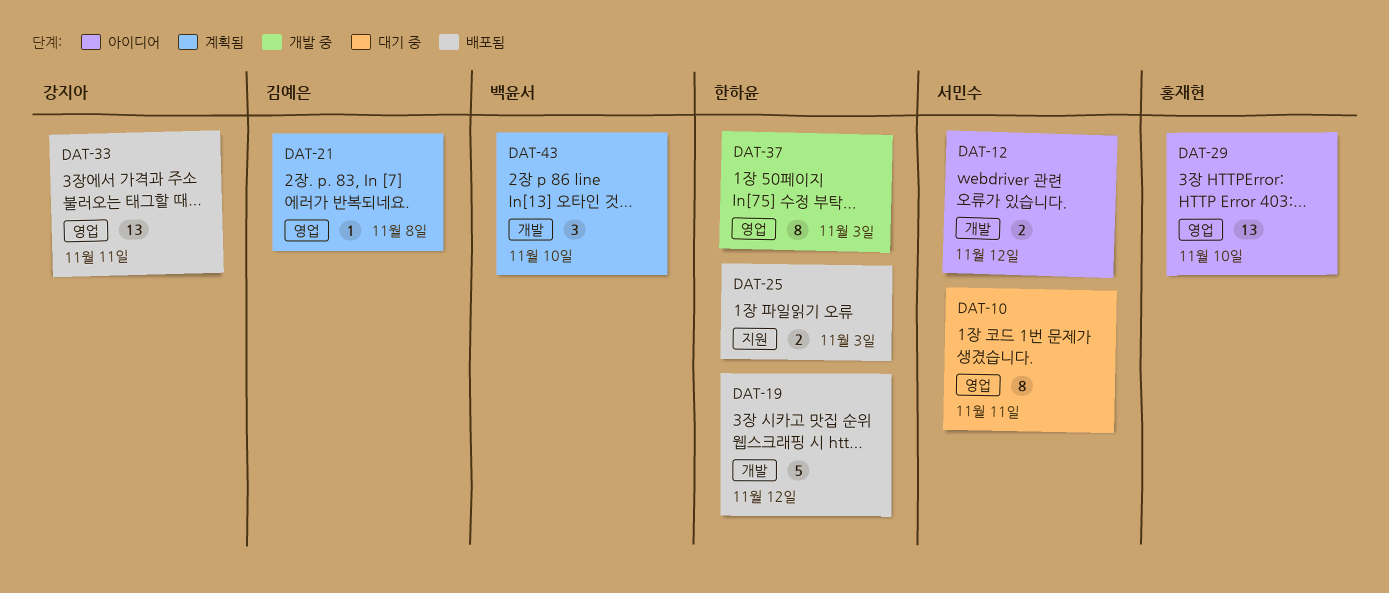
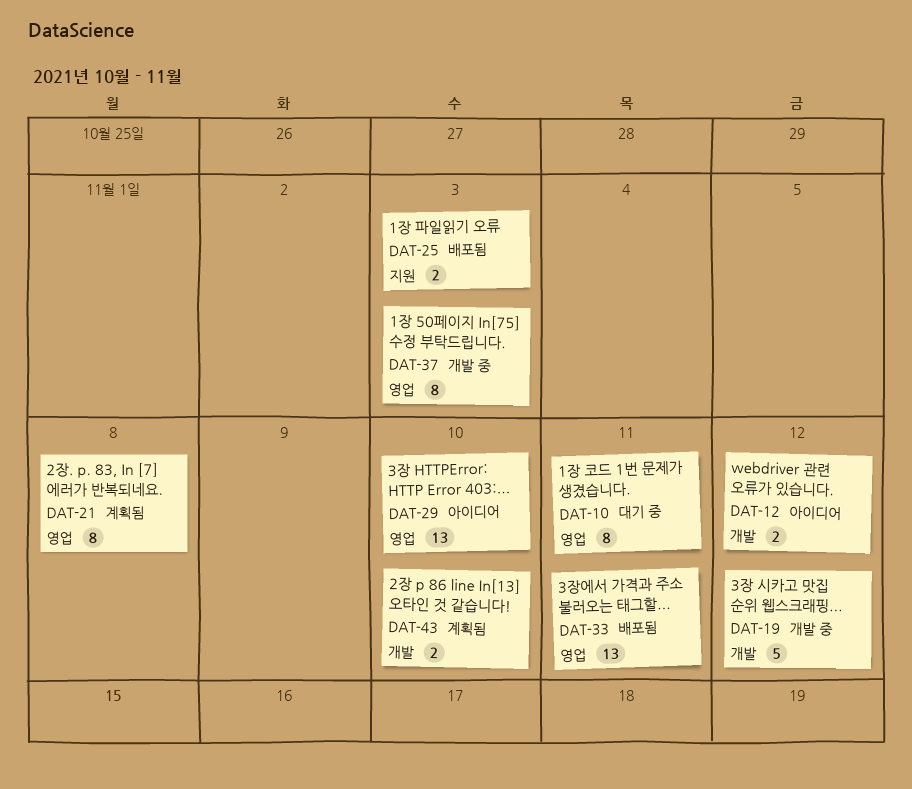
DAT-19, status: 배포됨 -> 개발 중
DAT-21, estimate: 1 -> 8
DAT-43, estimate: 3 -> 2

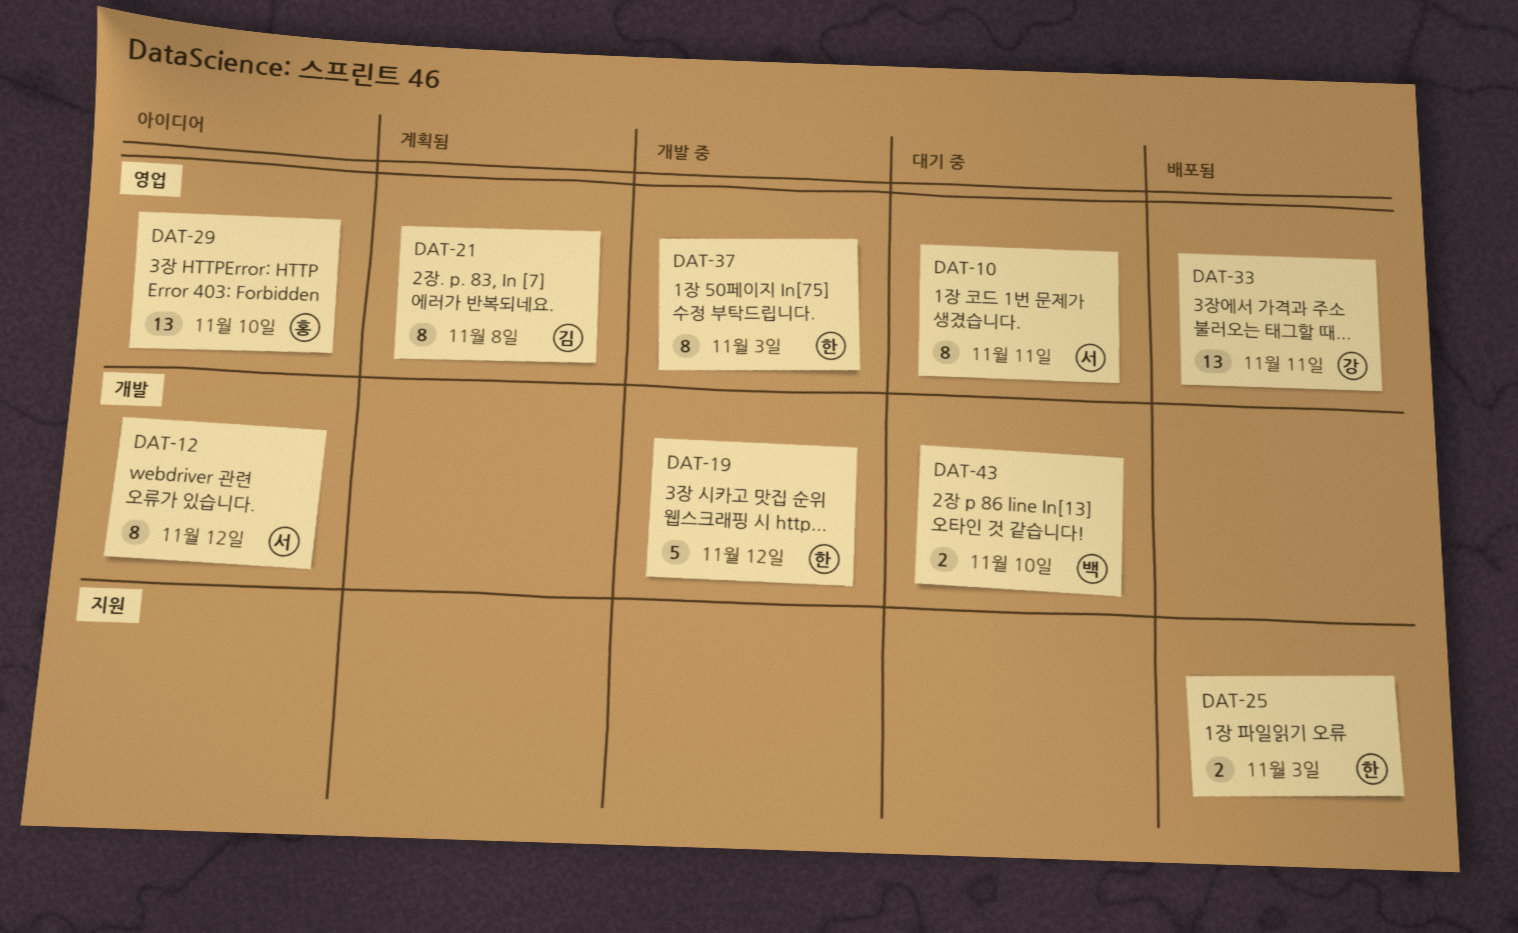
DAT-12, estimate: 2 -> 8
DAT-43, status: 계획됨 -> 대기 중

